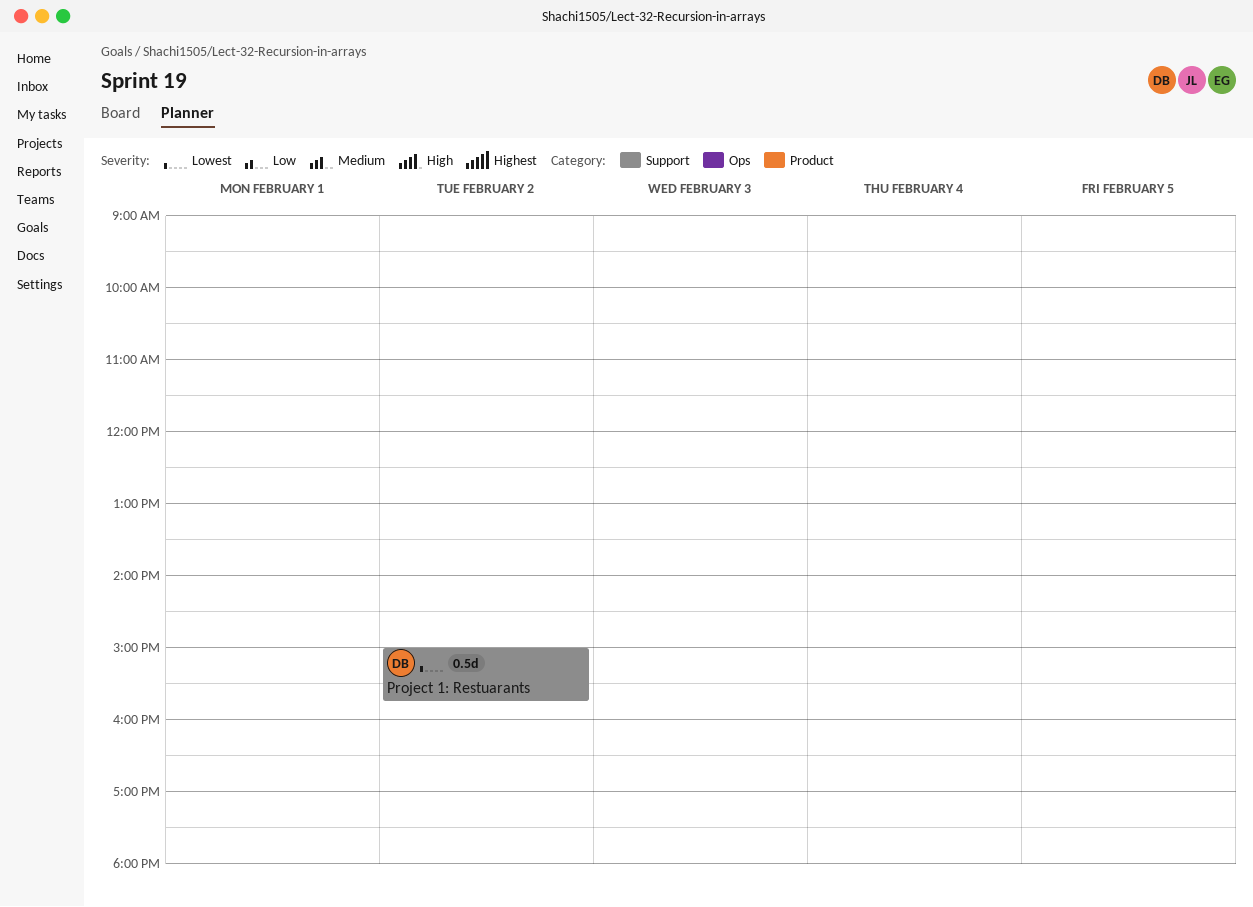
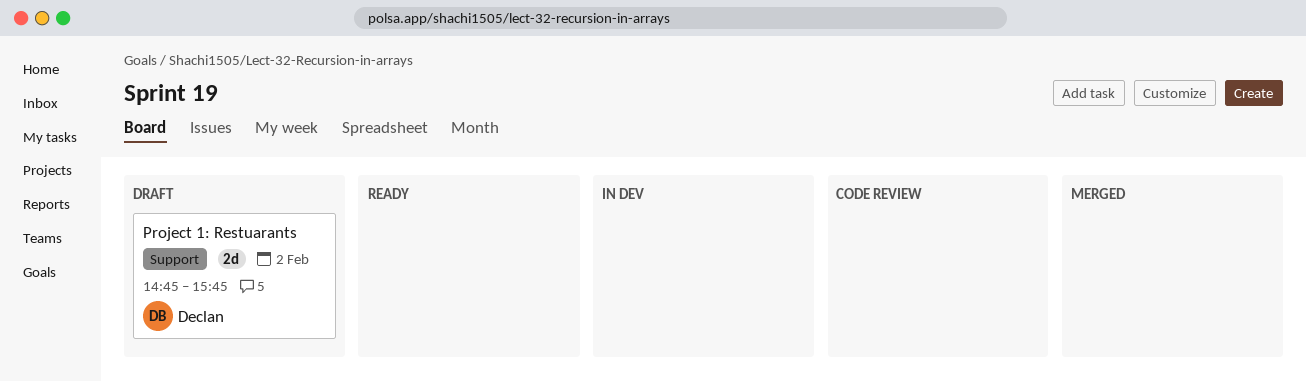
Project 1: Restuarants, estimate: 0.5d -> 2d
Project 1: Restuarants, begins: 15:00 -> 14:45

